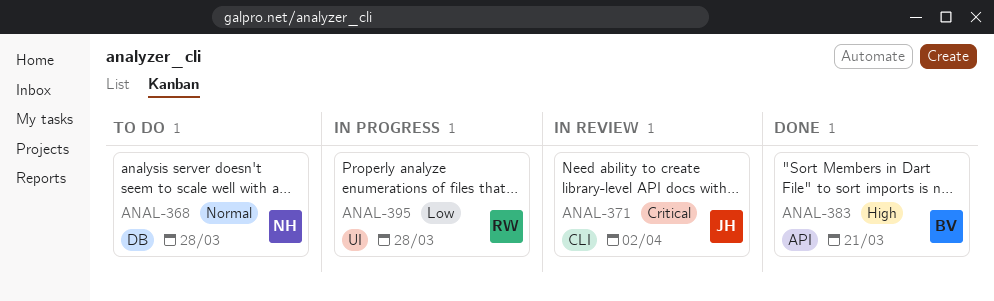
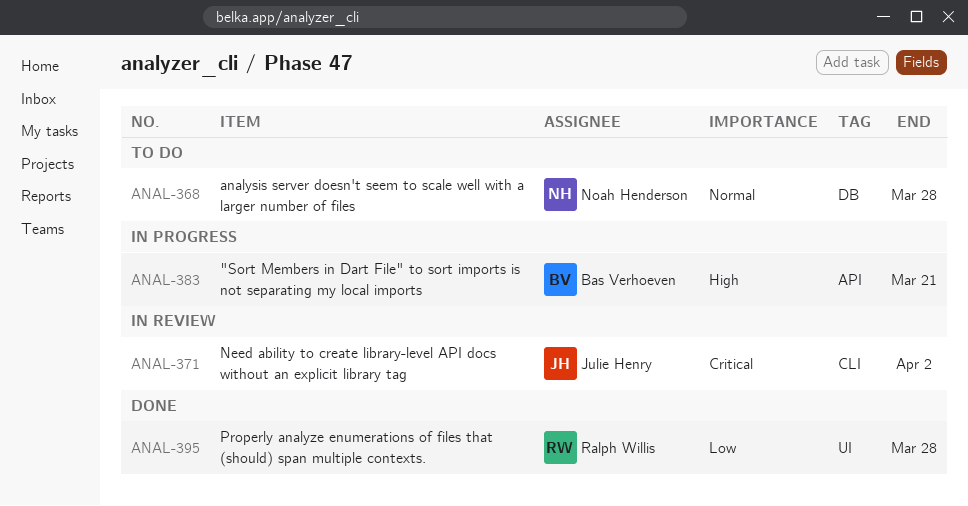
ANAL-383, status: Done -> In progress
ANAL-395, status: In progress -> Done

